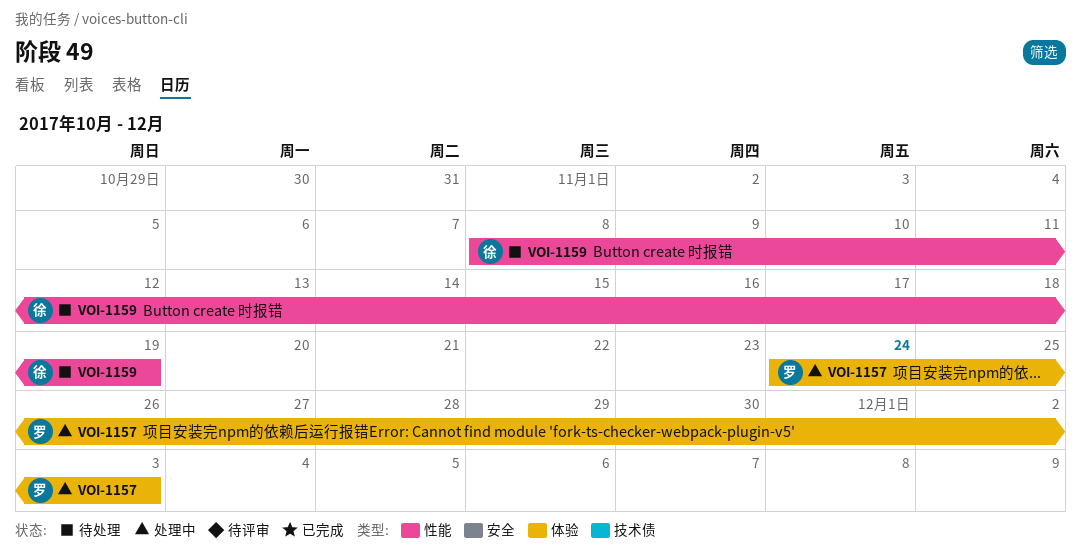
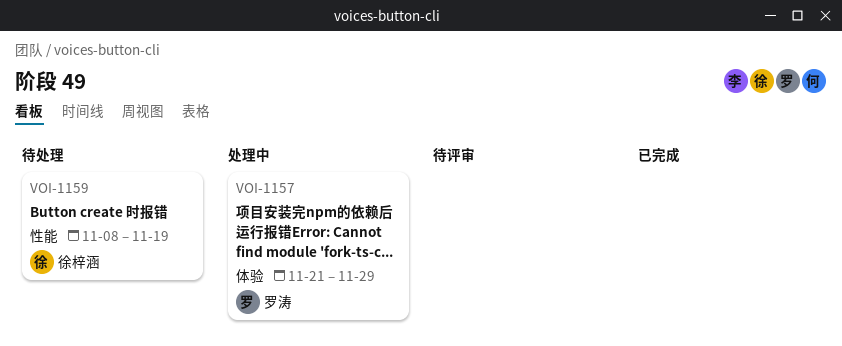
VOI-1157, start: Nov 24 -> Nov 21
VOI-1157, due: Dec 3 -> Nov 29

